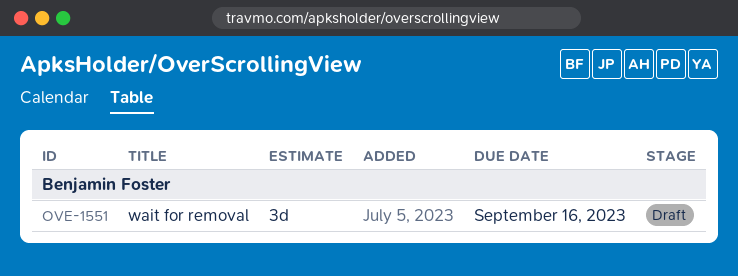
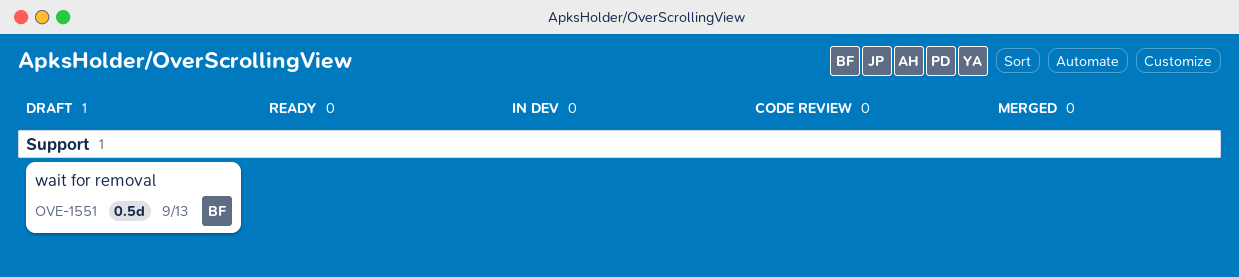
OVE-1551, estimate: 3d -> 0.5d
OVE-1551, due: Sep 16 -> Sep 13

